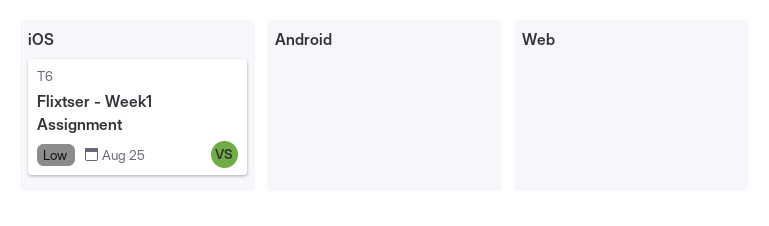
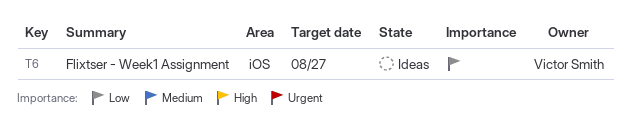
T6, due: Aug 25 -> Aug 27

